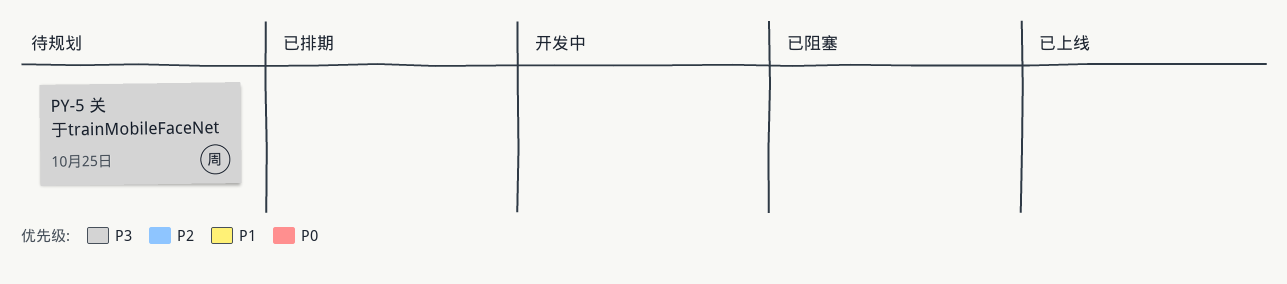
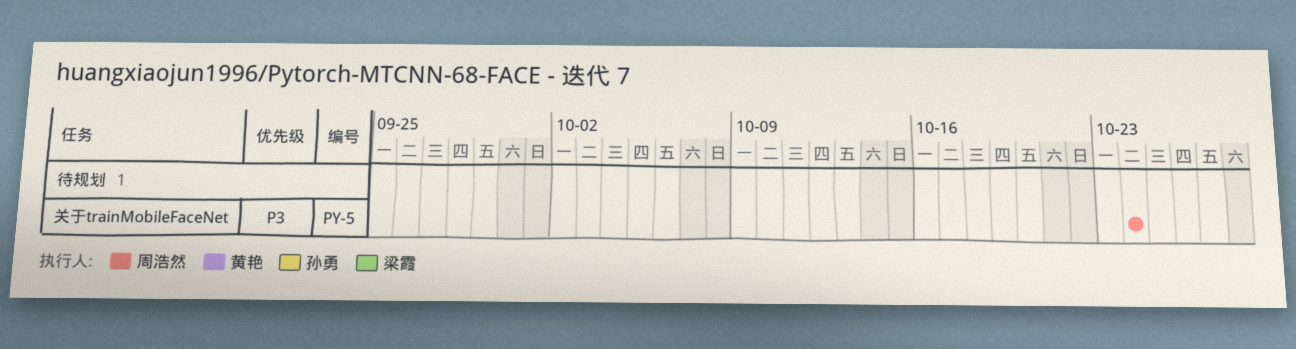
PY-5, due: Oct 25 -> Oct 24

